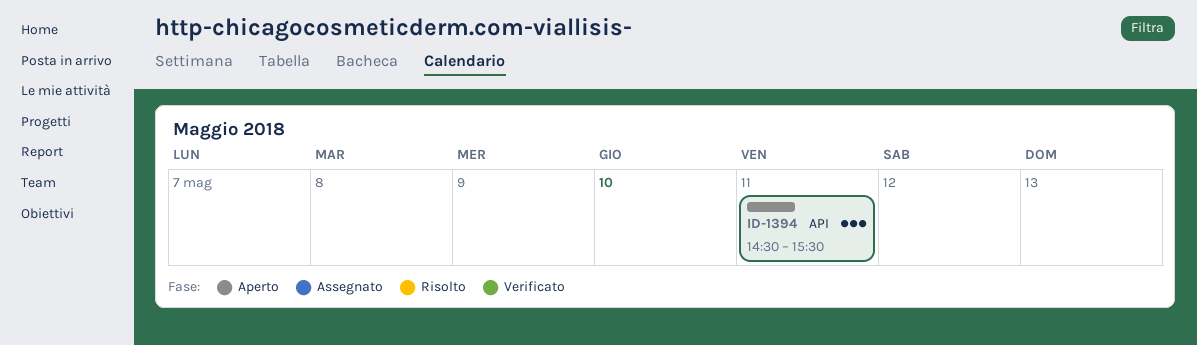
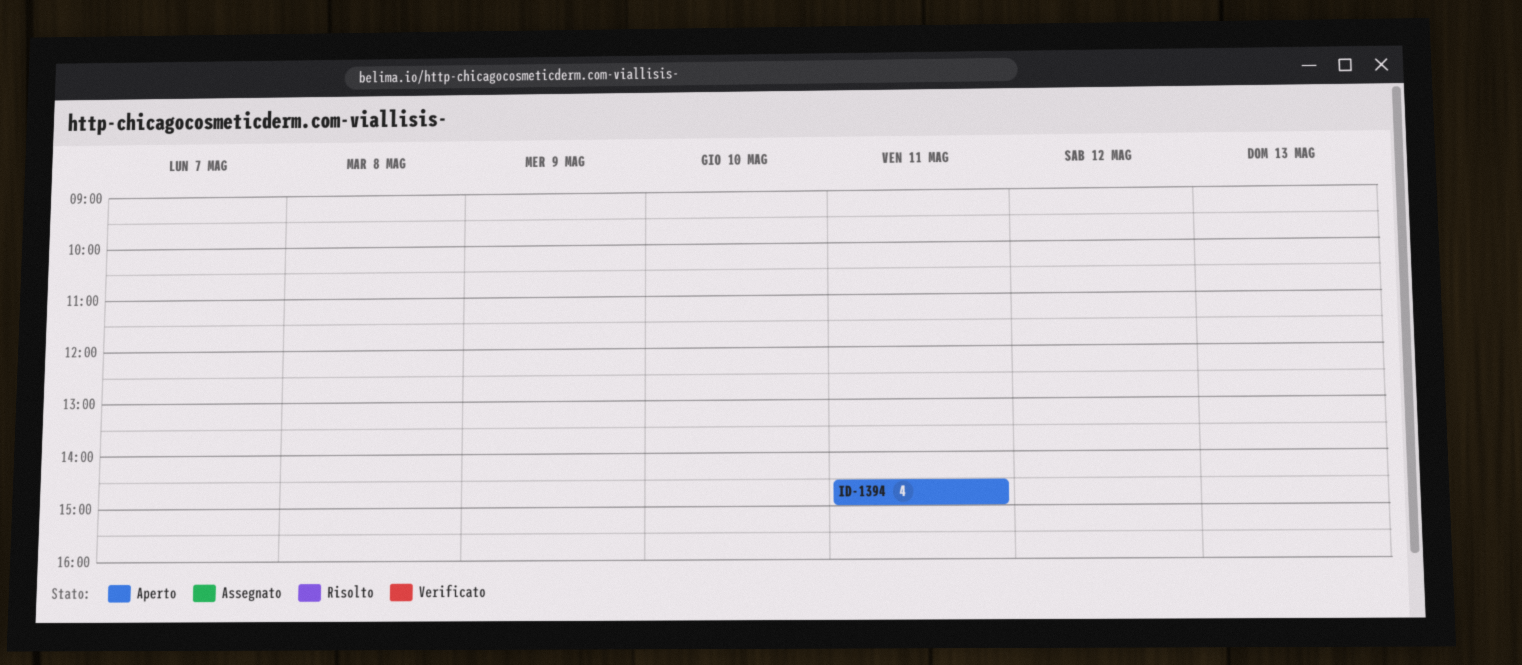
ID-1394, estimate: 3 -> 4
ID-1394, ends: 15:30 -> 15:00

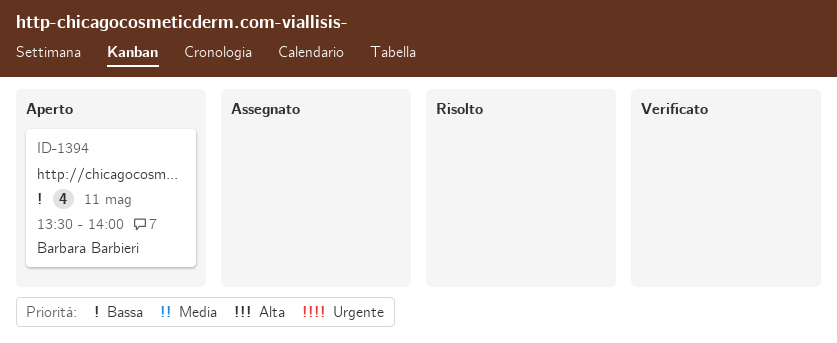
ID-1394, begins: 14:30 -> 13:30
ID-1394, ends: 15:00 -> 14:00

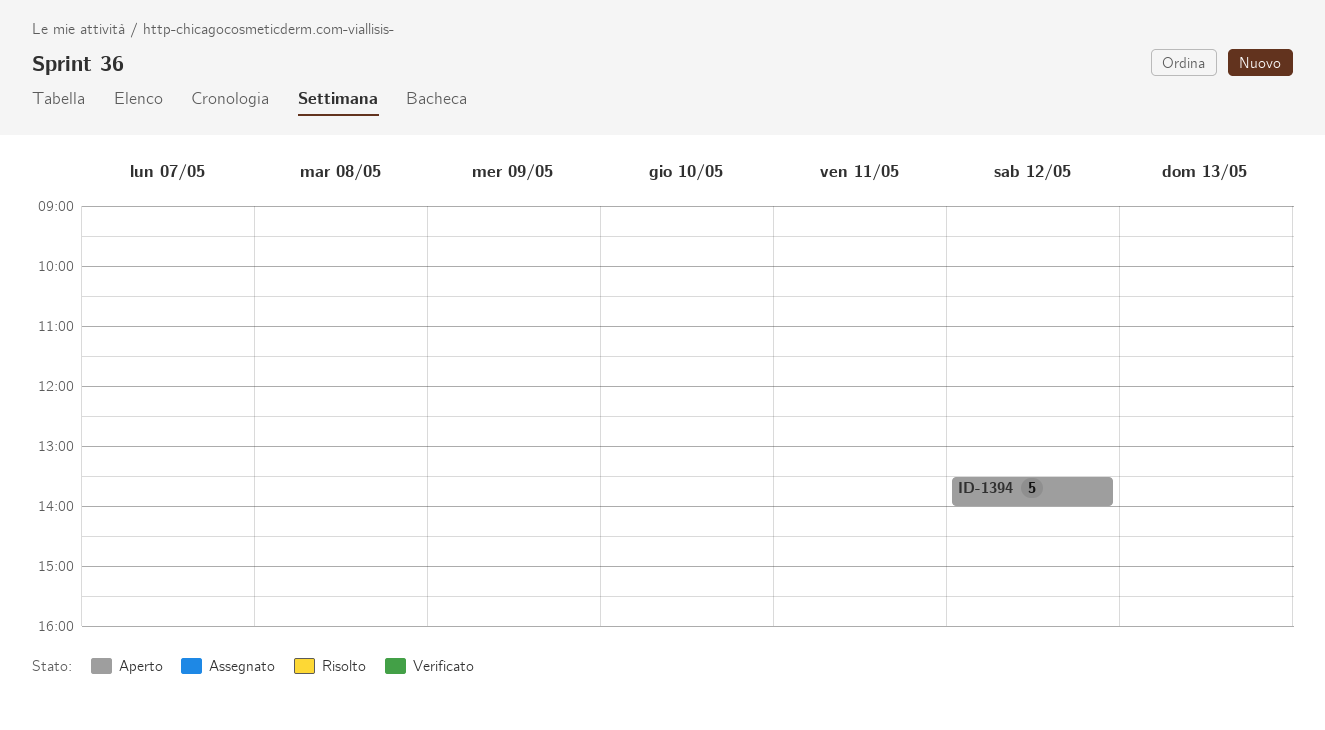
ID-1394, estimate: 4 -> 5
ID-1394, day: May 11 -> May 12

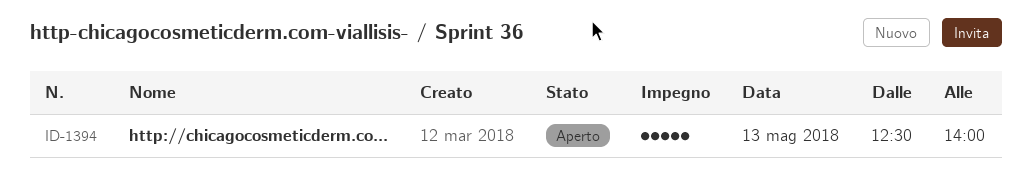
ID-1394, day: May 12 -> May 13
ID-1394, begins: 13:30 -> 12:30

